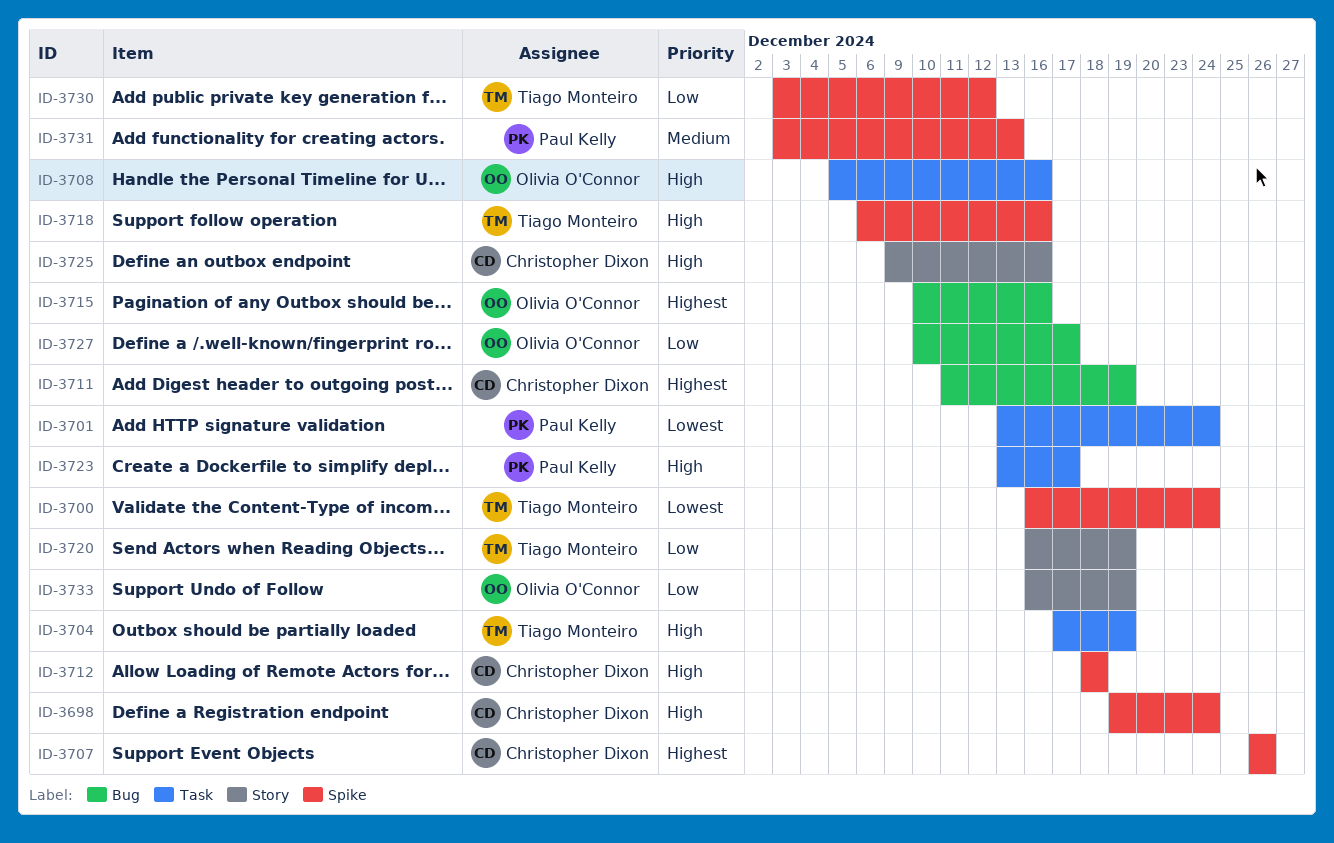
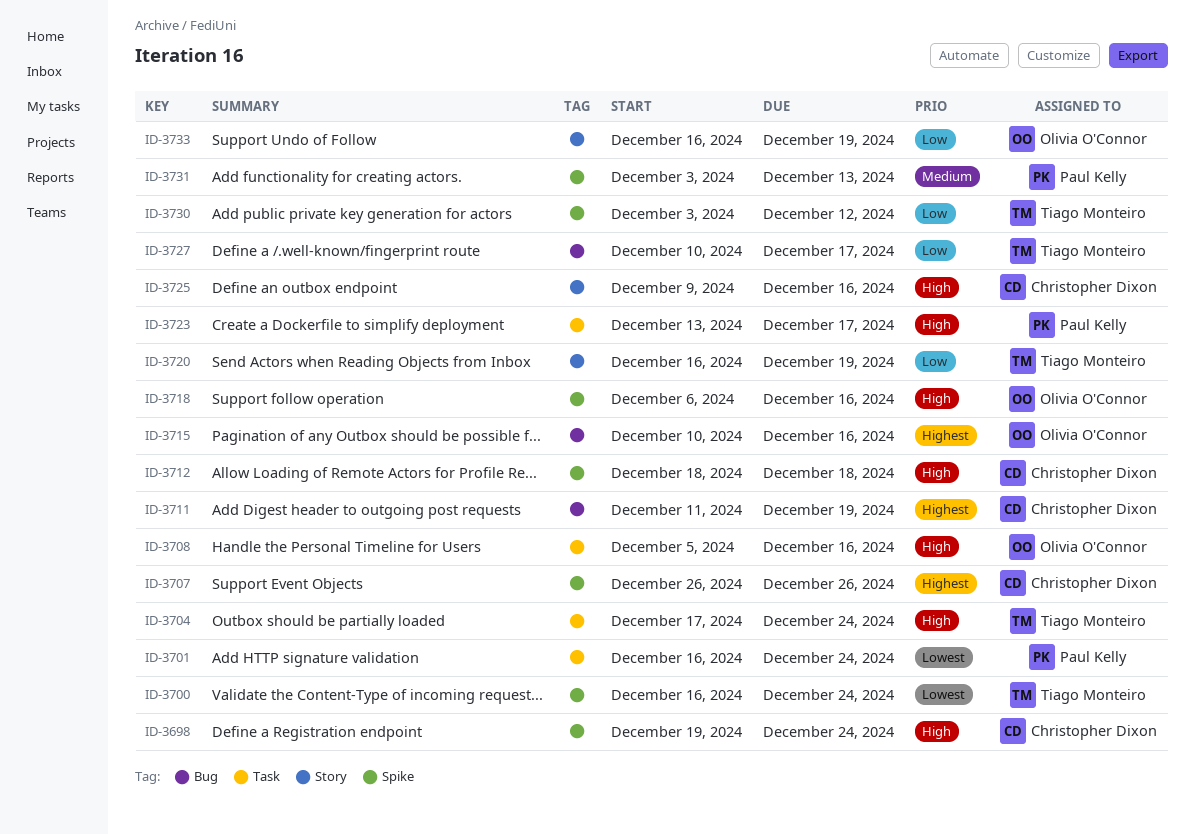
ID-3701, start: Dec 13 -> Dec 16
ID-3704, due: Dec 19 -> Dec 24
ID-3718, owner: Tiago Monteiro -> Olivia O'Connor
ID-3727, owner: Olivia O'Connor -> Tiago Monteiro

